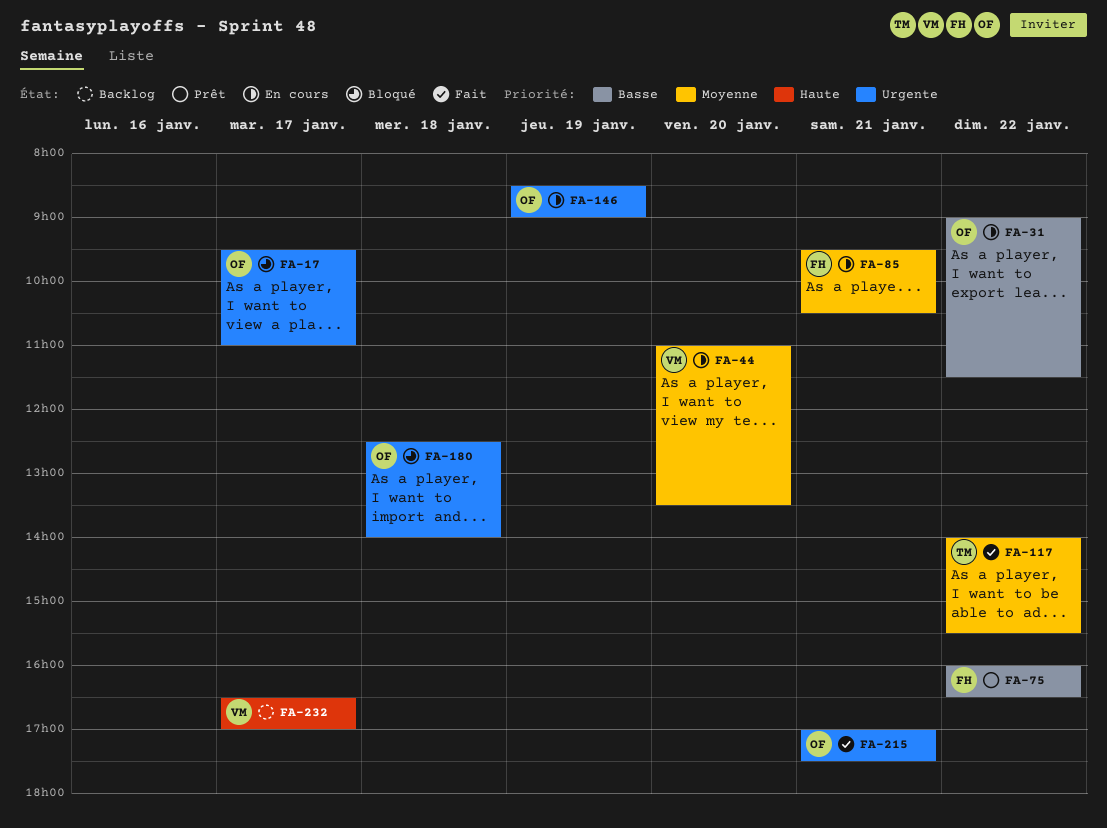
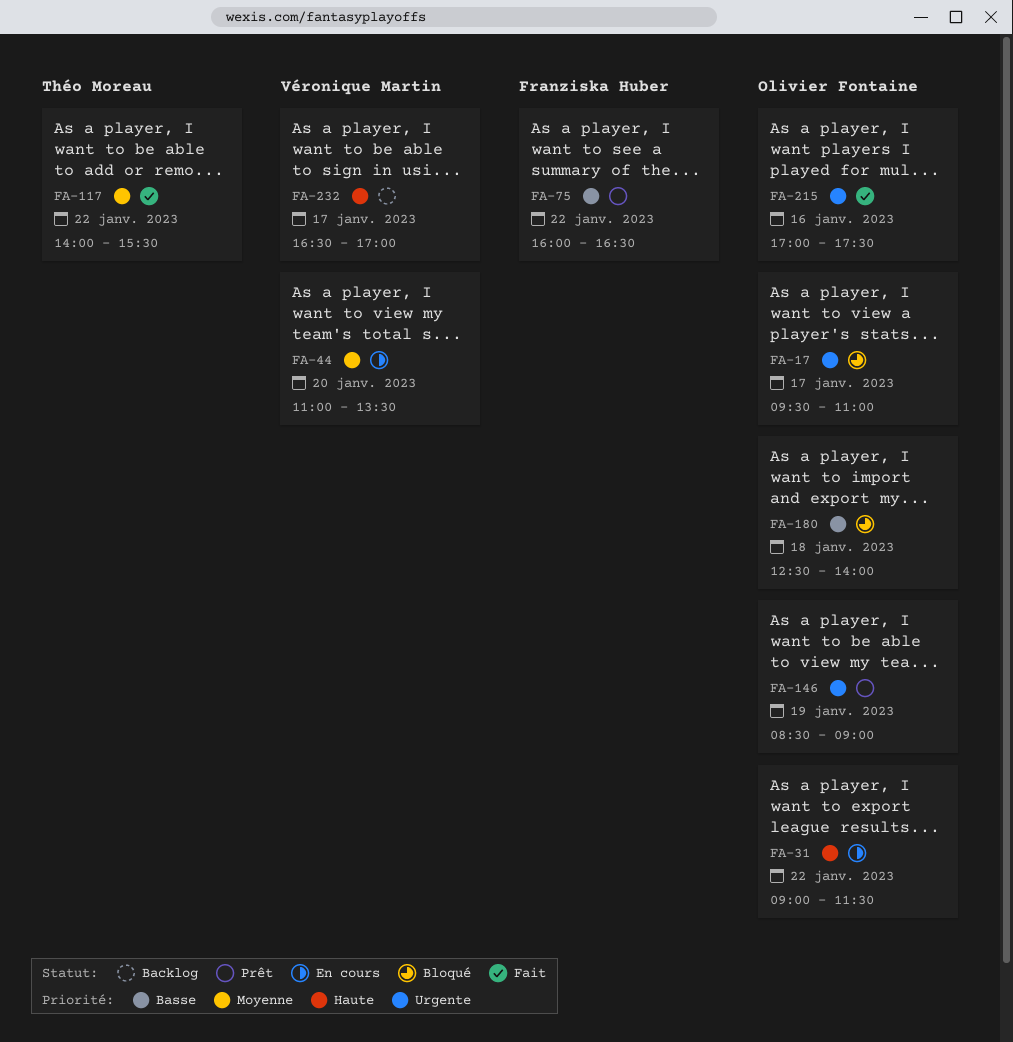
FA-31, priority: Basse -> Haute
FA-85: present -> none
FA-146, status: En cours -> Prêt
FA-180, priority: Urgente -> Basse
FA-215, day: Jan 21 -> Jan 16

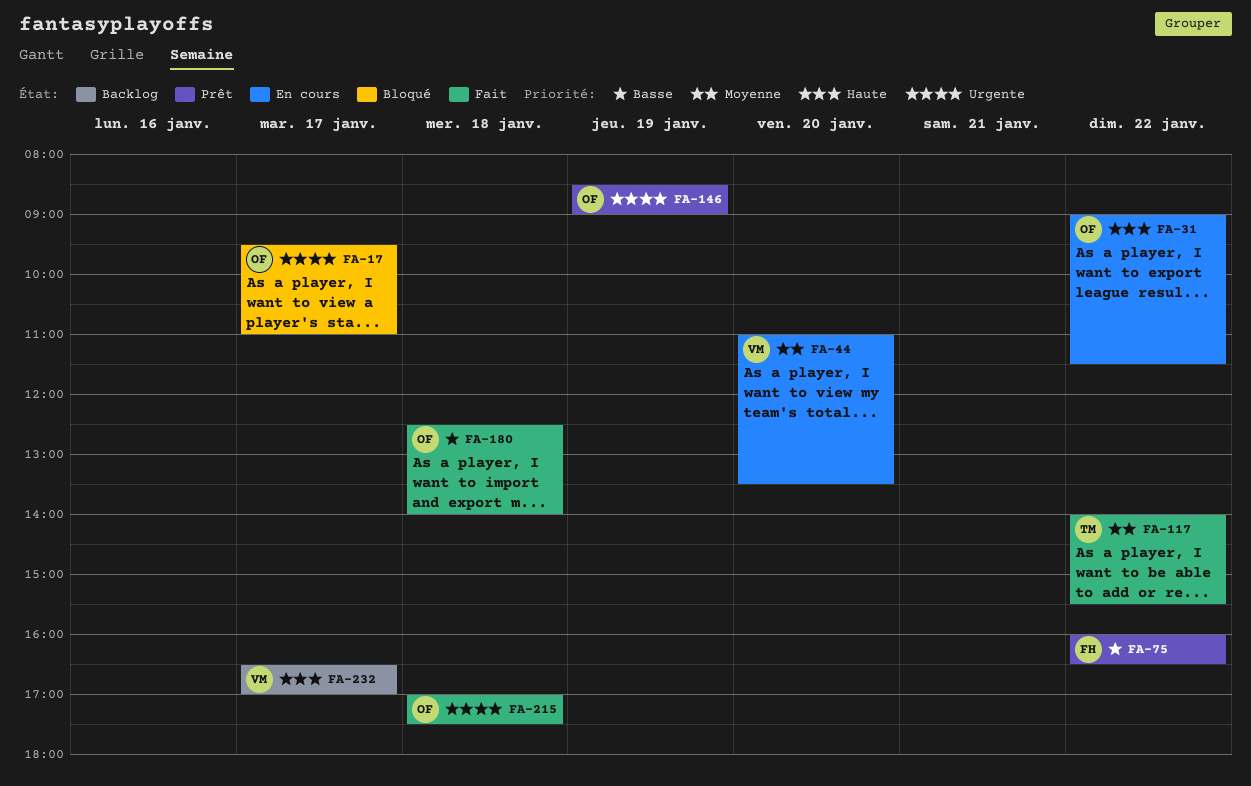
FA-180, status: Bloqué -> Fait
FA-215, day: Jan 16 -> Jan 18

